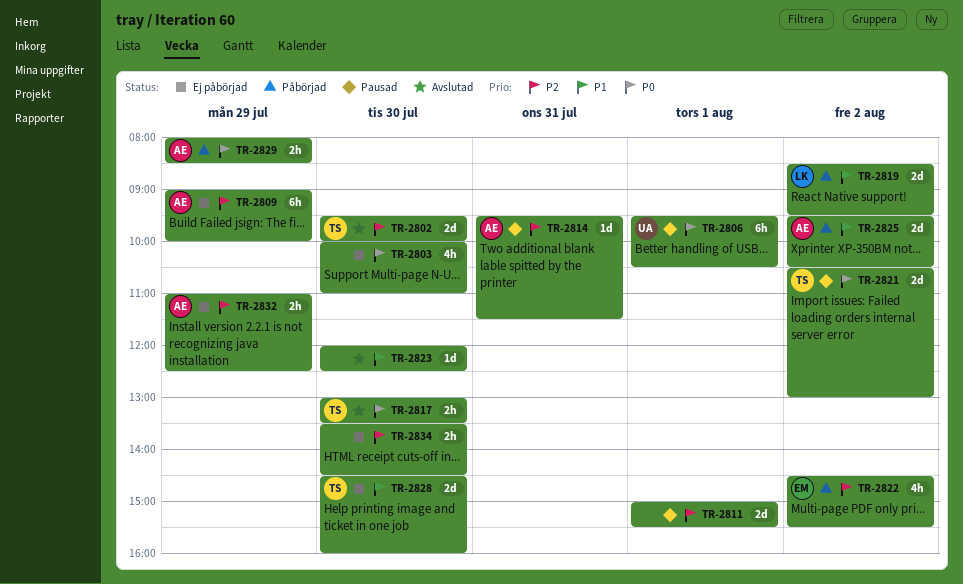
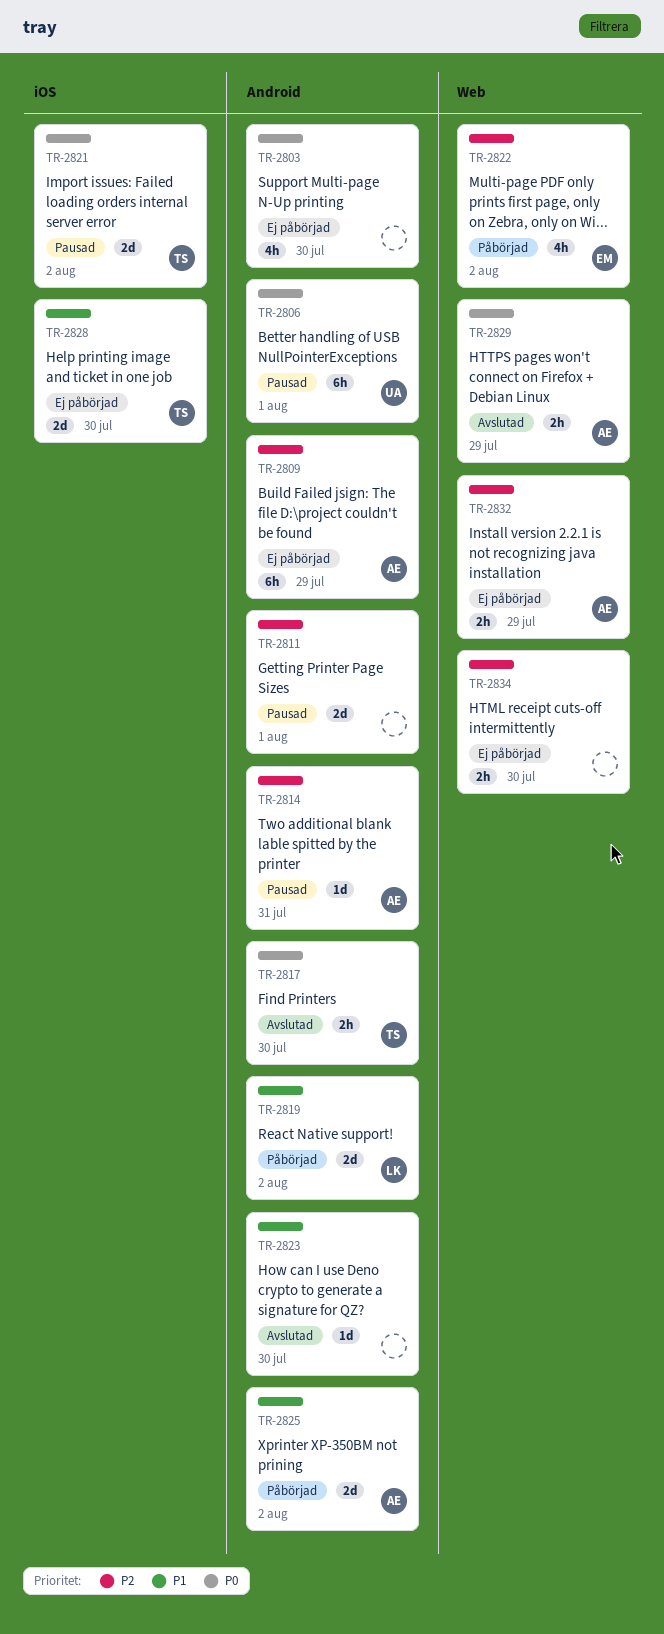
TR-2802: present -> none
TR-2829, status: Påbörjad -> Avslutad

